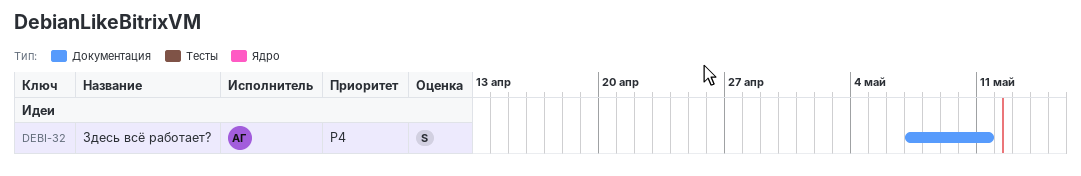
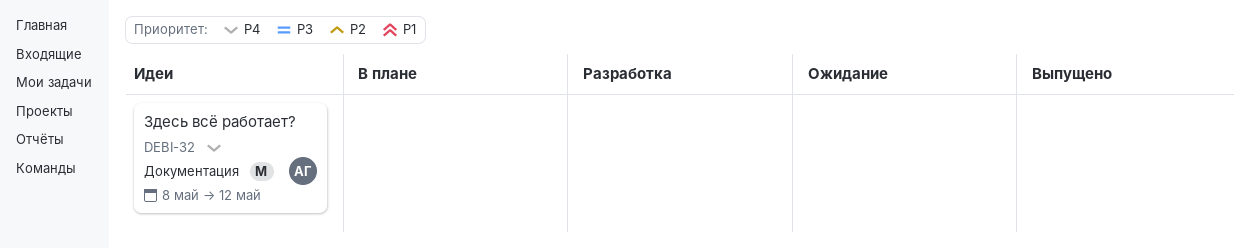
DEBI-32, estimate: S -> M
DEBI-32, start: May 7 -> May 8
DEBI-32, due: May 11 -> May 12

